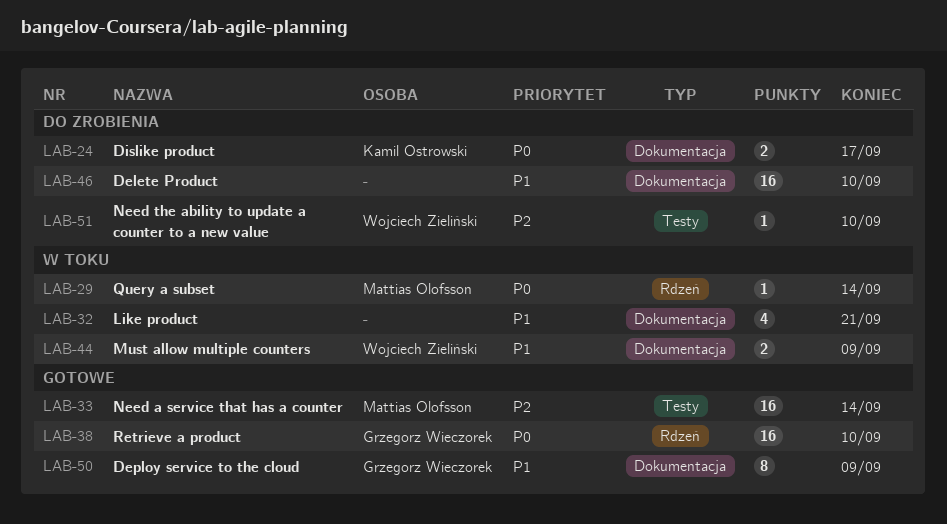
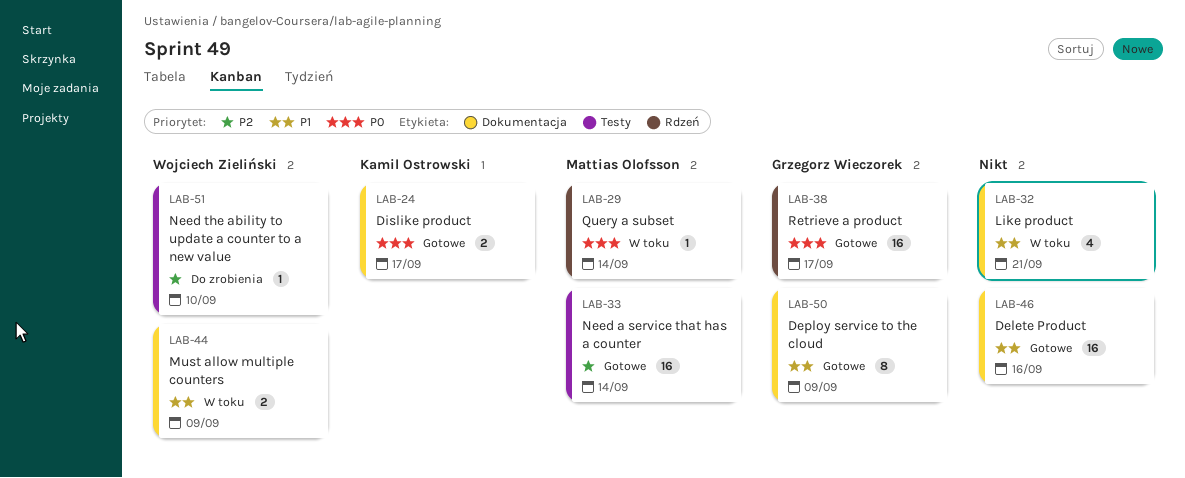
LAB-24, status: Do zrobienia -> Gotowe
LAB-38, due: Sep 10 -> Sep 17
LAB-46, status: Do zrobienia -> Gotowe
LAB-46, due: Sep 10 -> Sep 16

